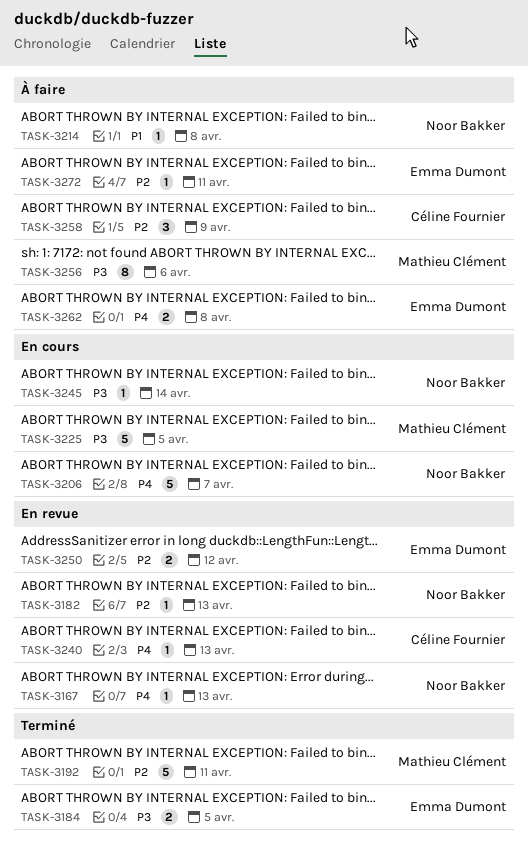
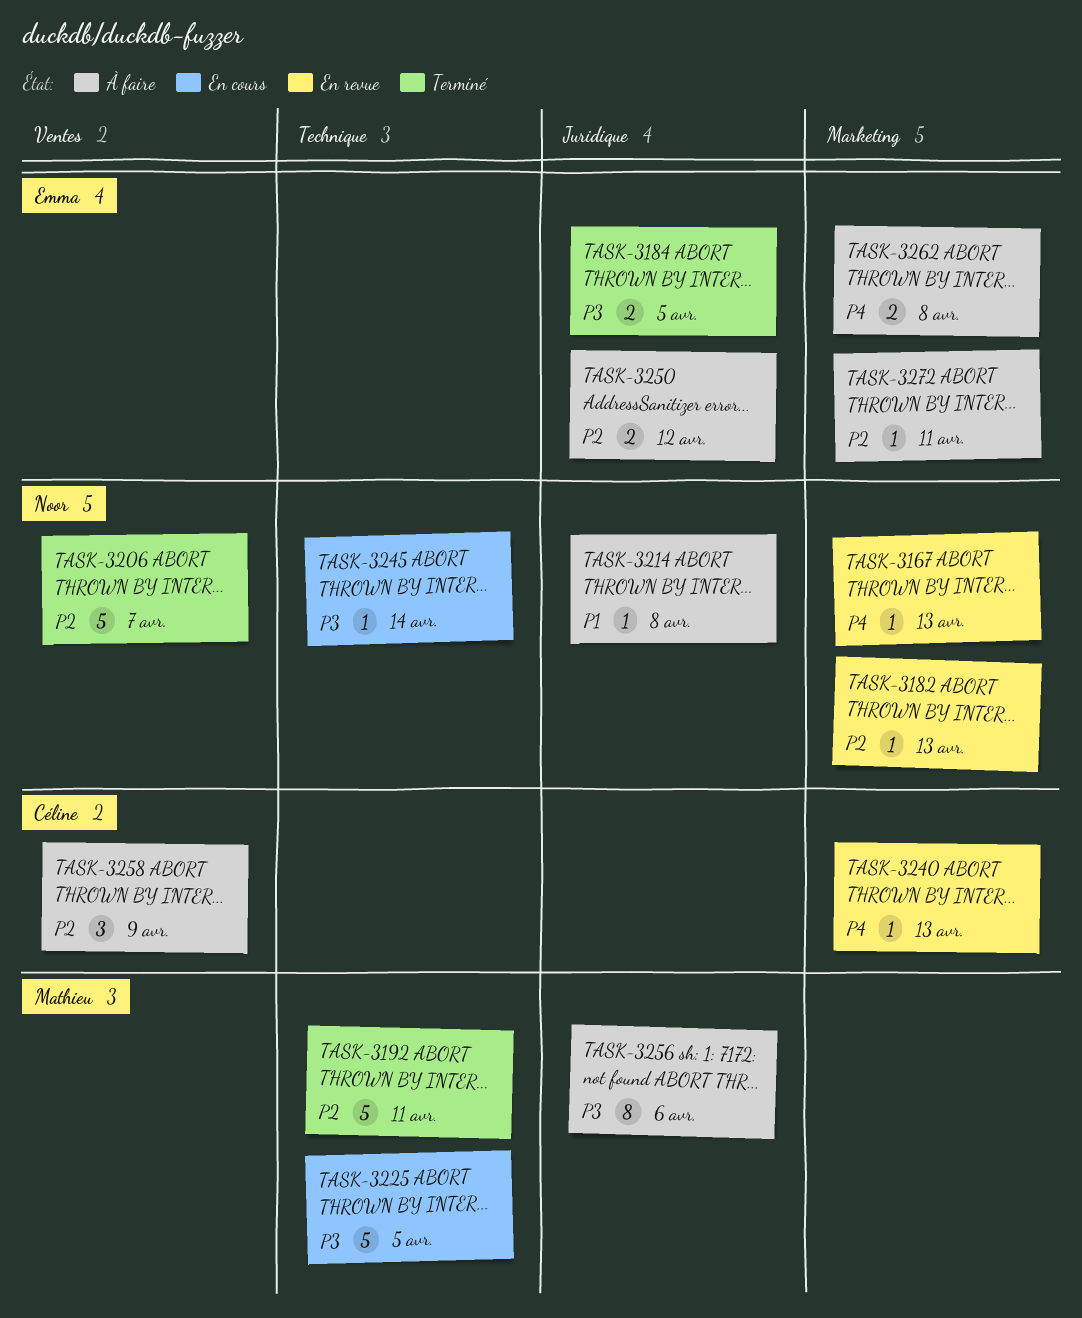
TASK-3206, status: En cours -> Terminé
TASK-3206, priority: P4 -> P2
TASK-3250, status: En revue -> À faire

